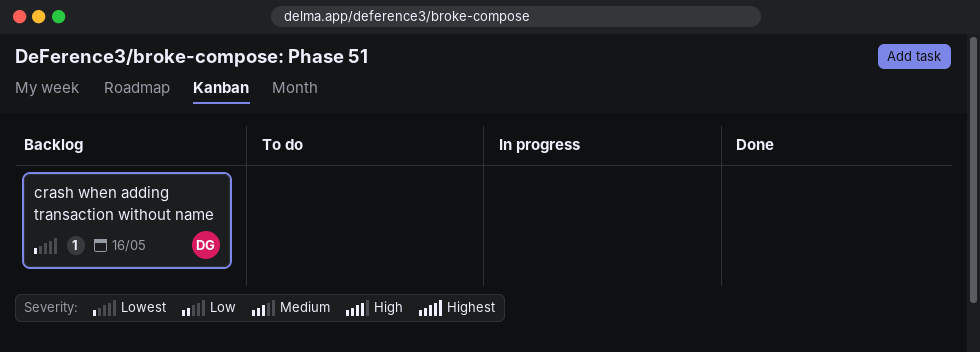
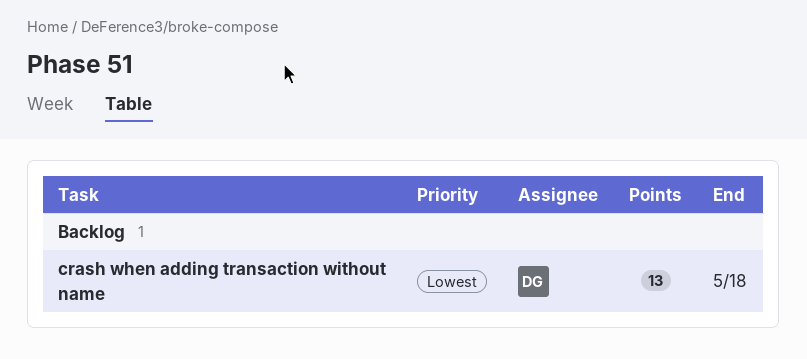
crash when adding transaction without name, estimate: 1 -> 13
crash when adding transaction without name, due: May 16 -> May 18

